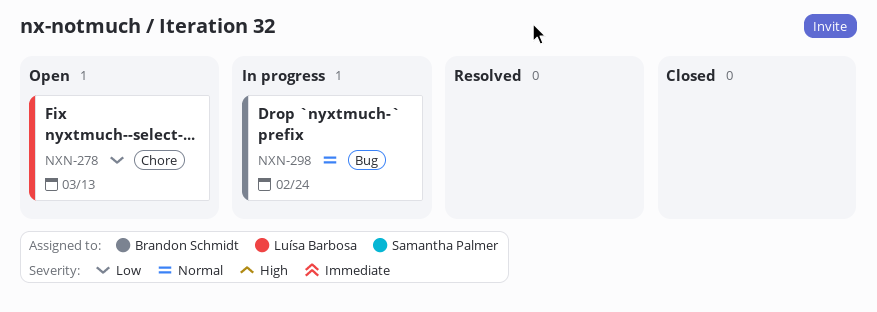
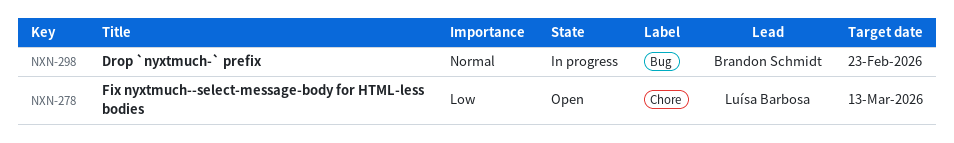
NXN-298, due: Feb 24 -> Feb 23

